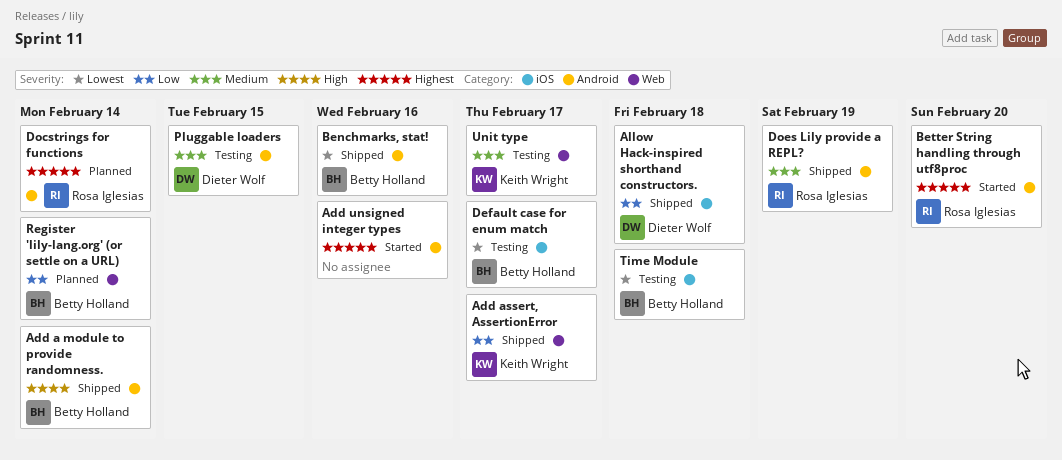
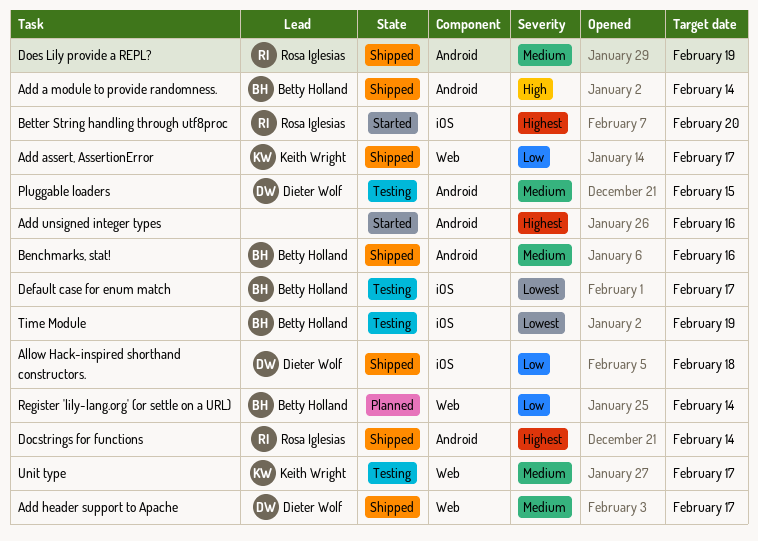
Add header support to Apache: none -> present
Benchmarks, stat!, priority: Lowest -> Medium
Better String handling through utf8proc, label: Android -> iOS
Docstrings for functions, status: Planned -> Shipped
Time Module, due: Feb 18 -> Feb 19

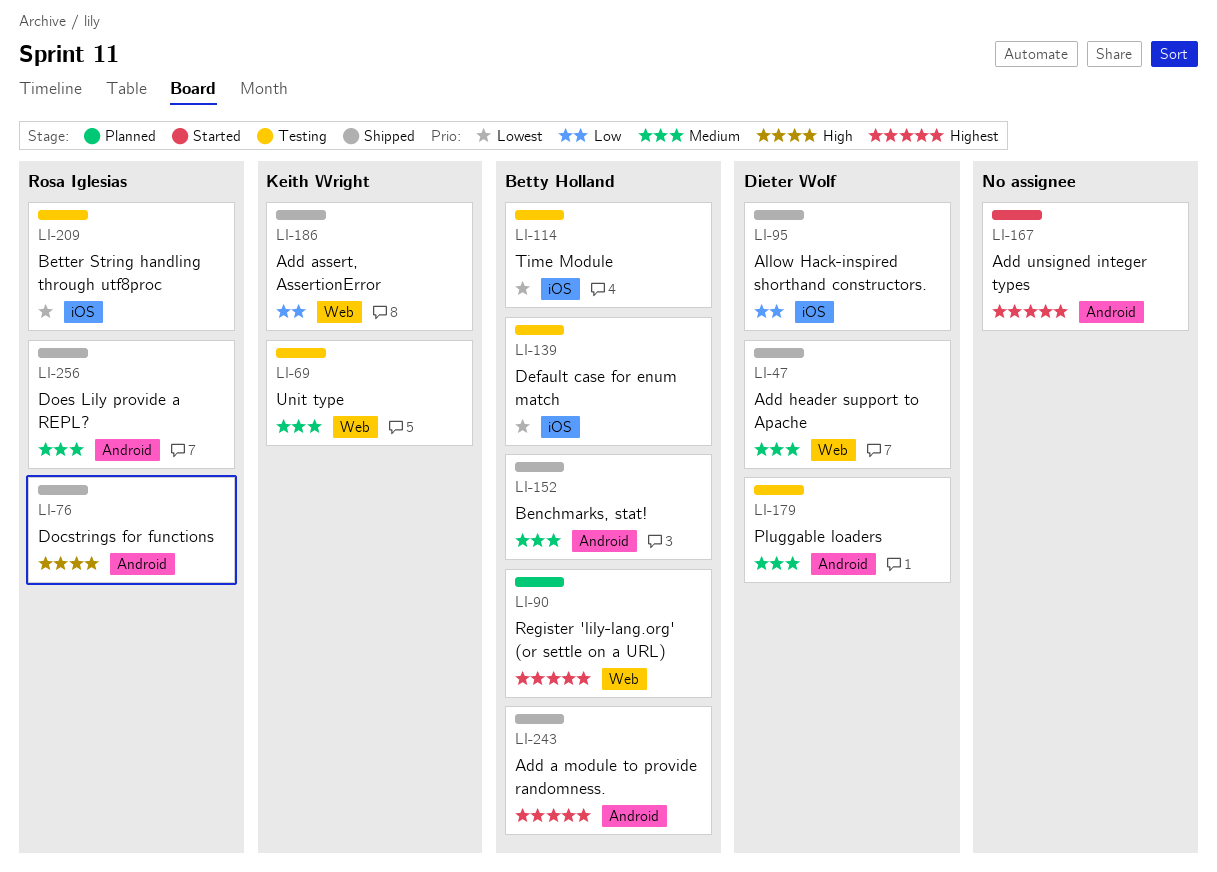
Add a module to provide randomness., priority: High -> Highest
Better String handling through utf8proc, status: Started -> Testing
Better String handling through utf8proc, priority: Highest -> Lowest
Docstrings for functions, priority: Highest -> High
Register 'lily-lang.org' (or settle on a URL), priority: Low -> Highest

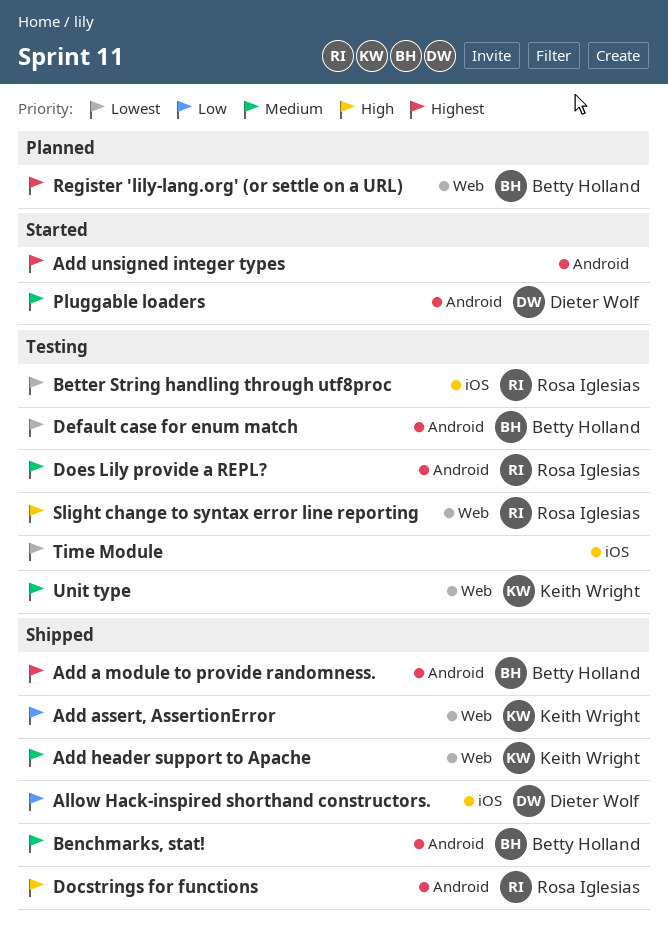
Add header support to Apache, owner: Dieter Wolf -> Keith Wright
Default case for enum match, label: iOS -> Android
Does Lily provide a REPL?, status: Shipped -> Testing
Pluggable loaders, status: Testing -> Started
Slight change to syntax error line reporting: none -> present
Time Module, owner: Betty Holland -> none

